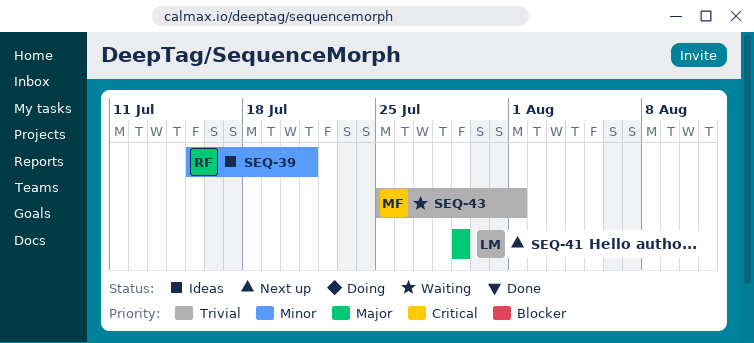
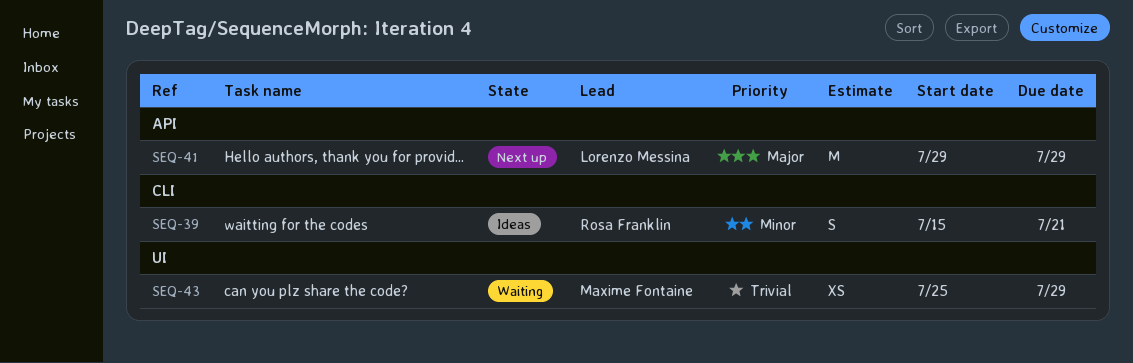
SEQ-43, due: Aug 1 -> Jul 29

